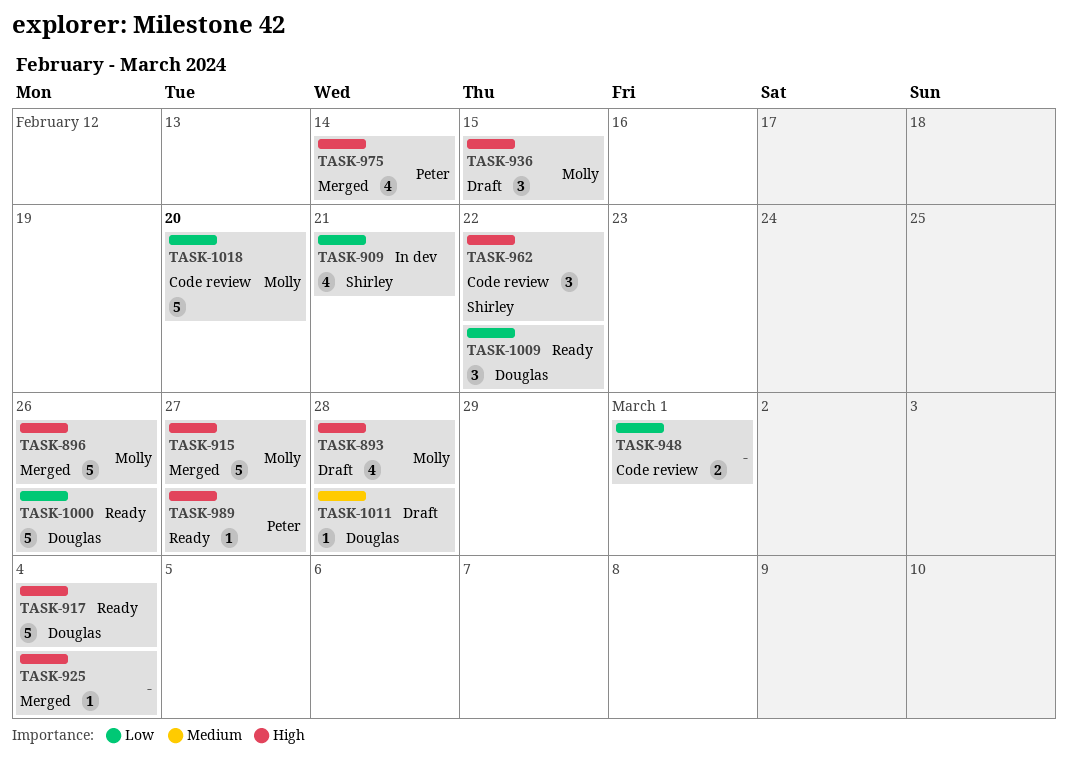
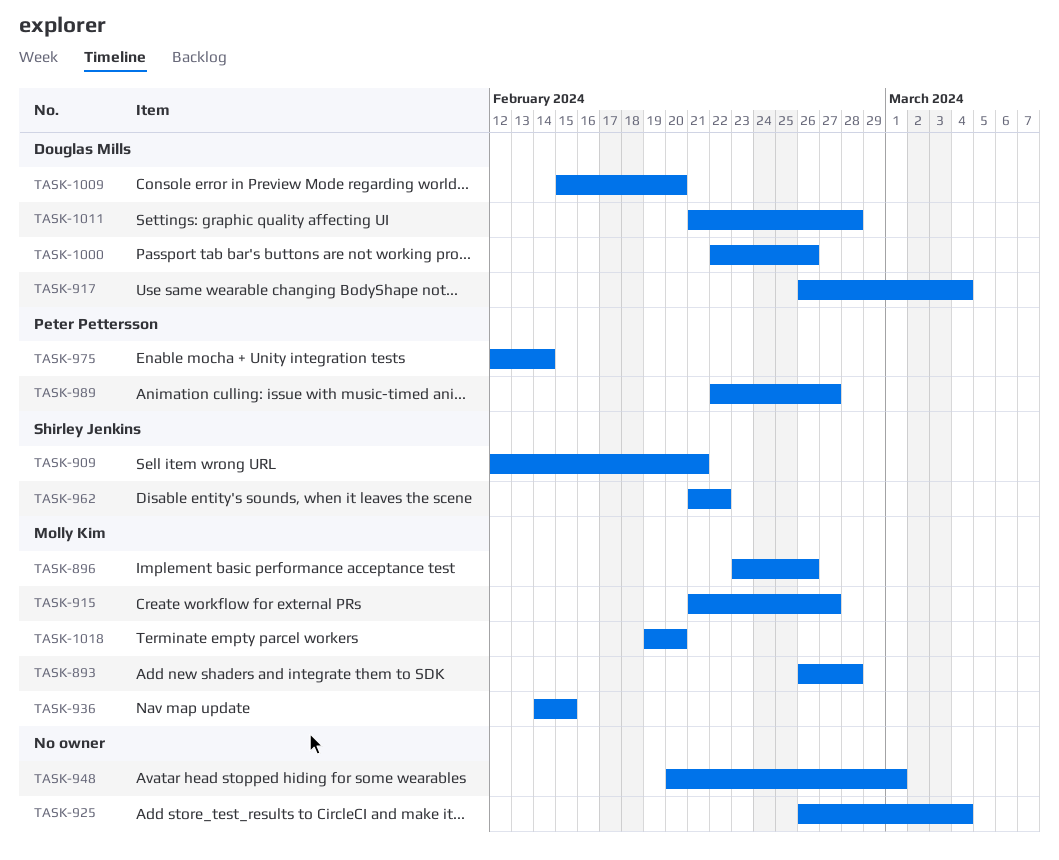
TASK-1009, due: Feb 22 -> Feb 20

